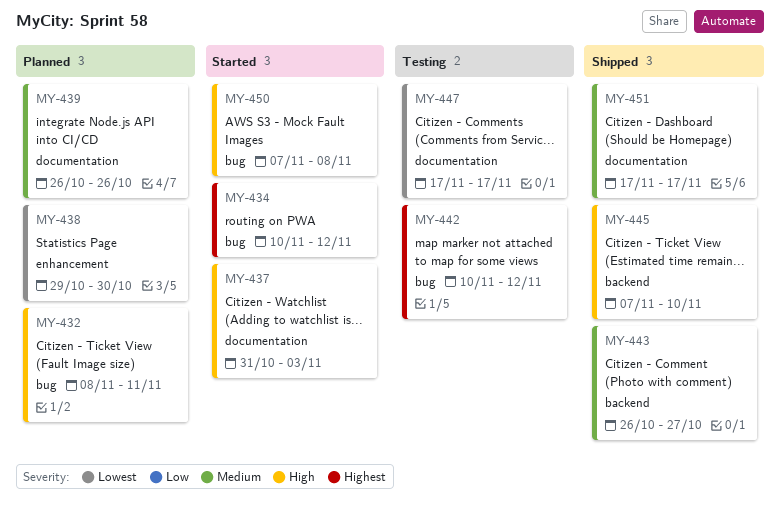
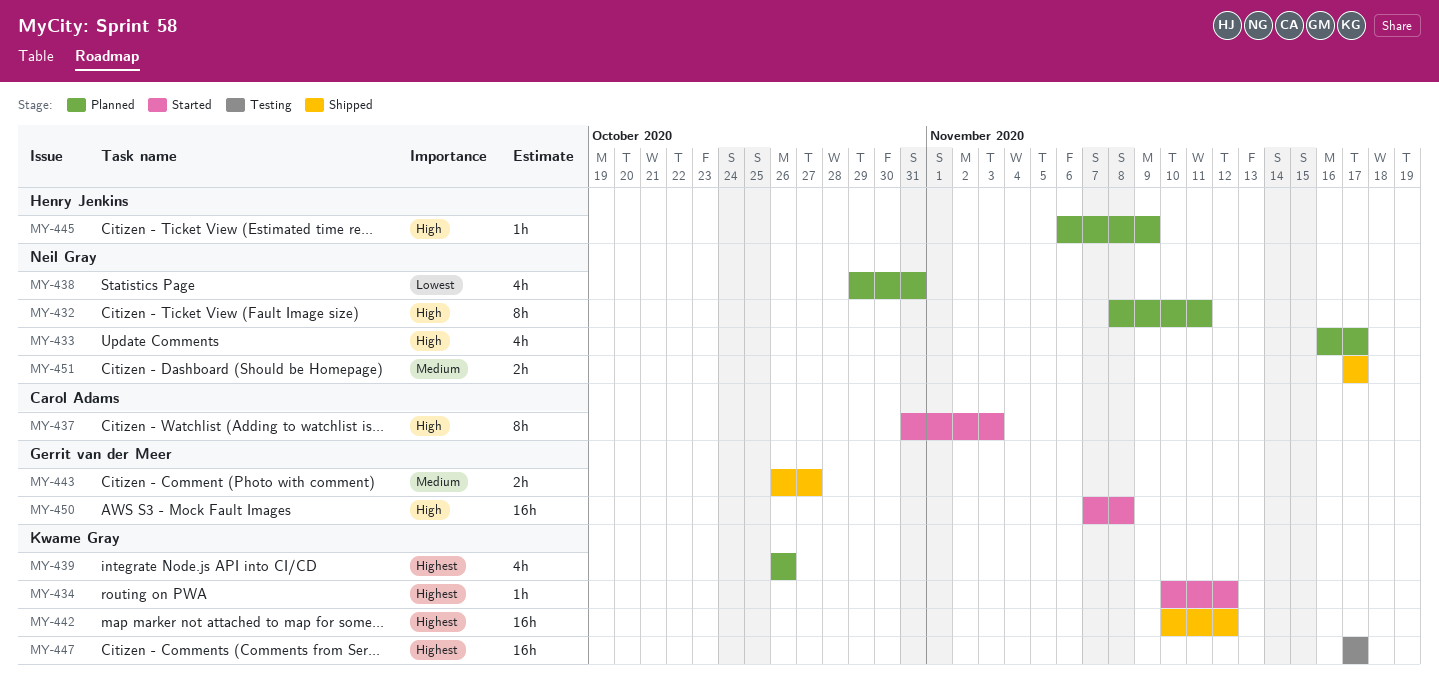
MY-433: none -> present
MY-438, due: Oct 30 -> Oct 31
MY-439, priority: Medium -> Highest
MY-442, status: Testing -> Shipped
MY-445, status: Shipped -> Planned
MY-445, start: Nov 7 -> Nov 6
MY-445, due: Nov 10 -> Nov 9
MY-447, priority: Lowest -> Highest

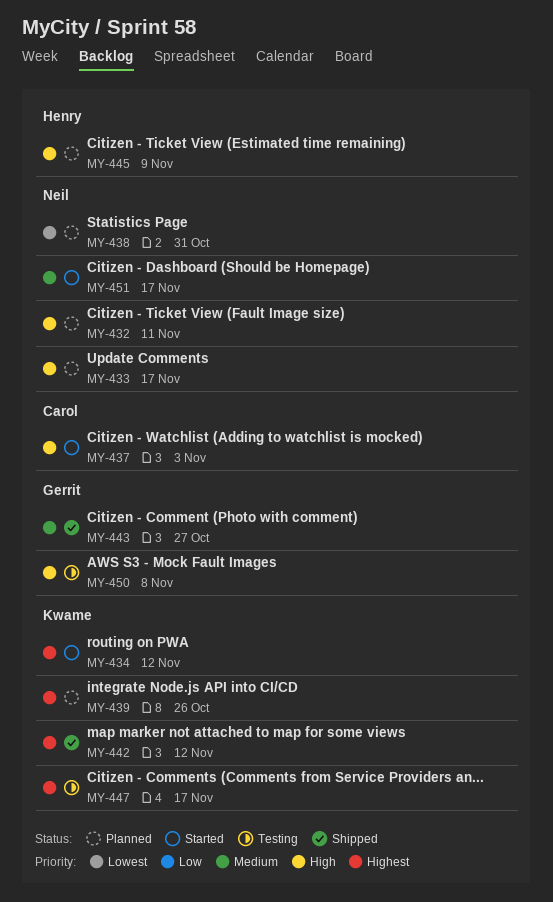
MY-450, status: Started -> Testing
MY-451, status: Shipped -> Started

